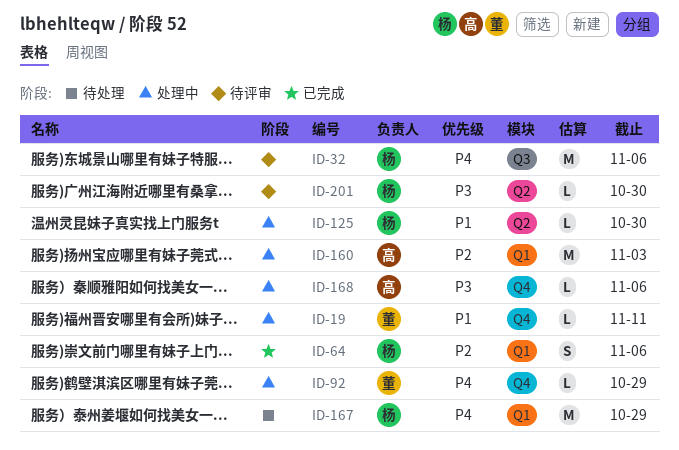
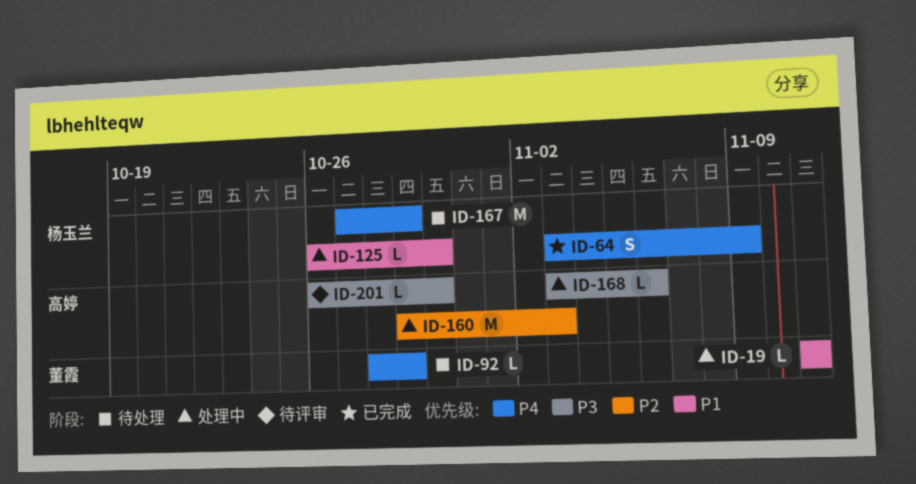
ID-32: present -> none
ID-64, priority: P2 -> P4
ID-64, due: Nov 6 -> Nov 9
ID-92, status: 处理中 -> 待处理
ID-201, owner: 杨玉兰 -> 高婷

